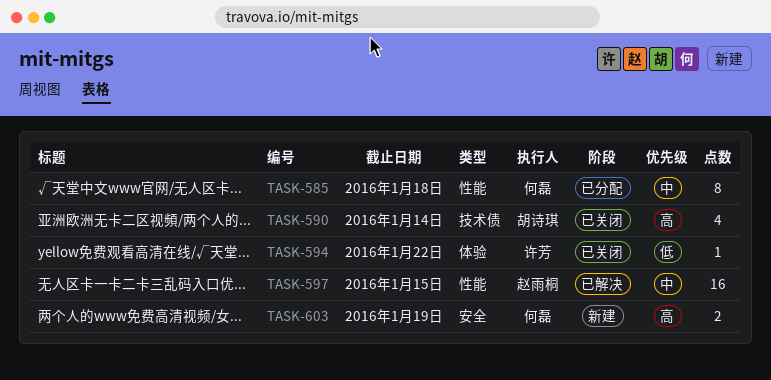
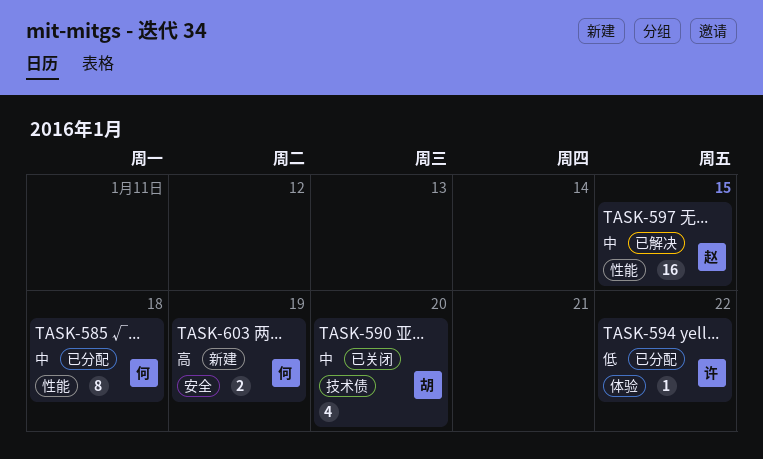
TASK-590, priority: 高 -> 中
TASK-590, due: Jan 14 -> Jan 20
TASK-594, status: 已关闭 -> 已分配

